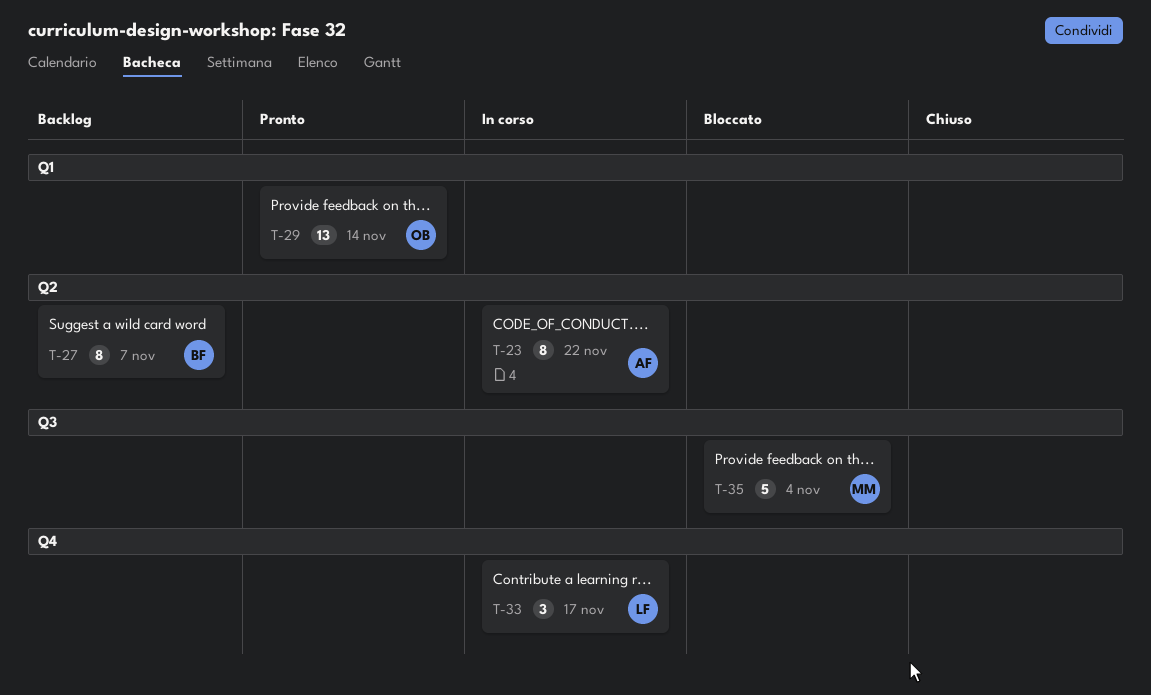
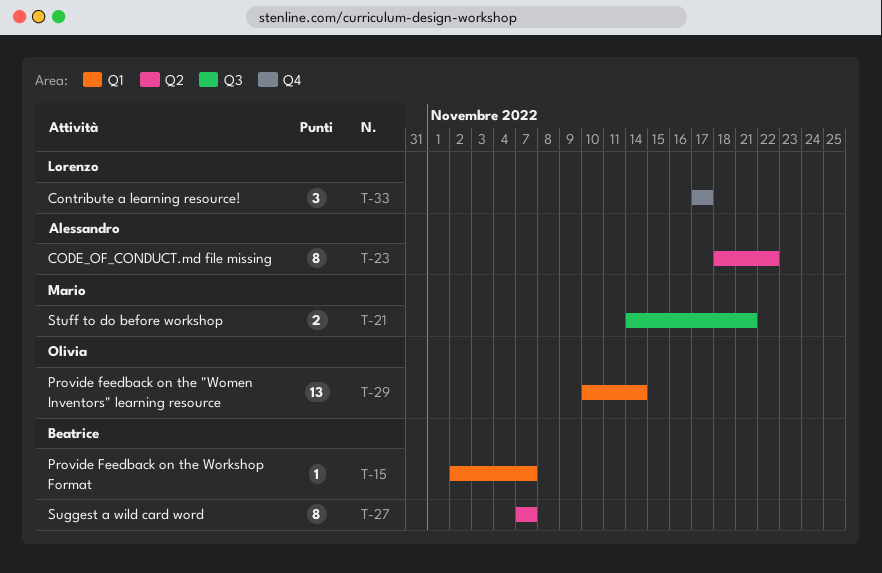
T-15: none -> present
T-21: none -> present
T-35: present -> none

